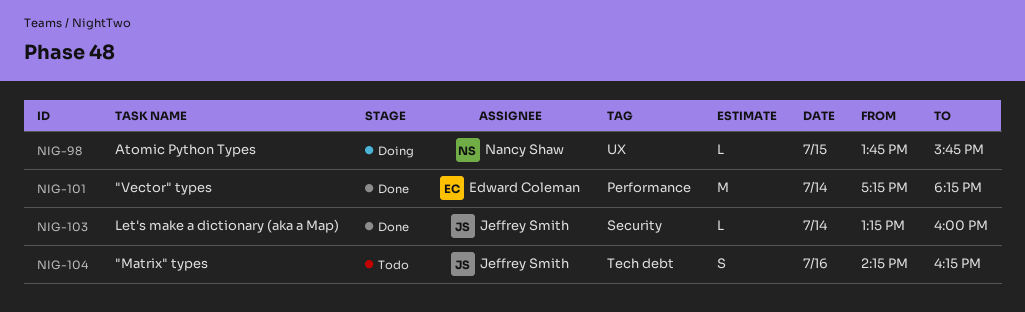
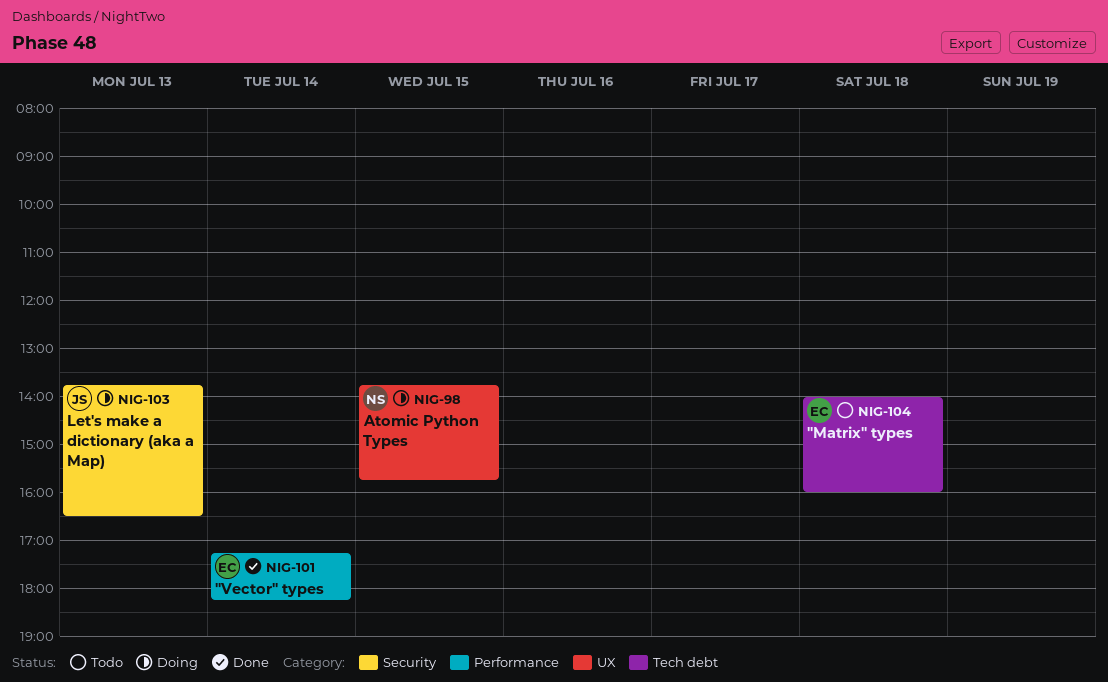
NIG-103, status: Done -> Doing
NIG-103, day: Jul 14 -> Jul 13
NIG-103, begins: 13:15 -> 13:45
NIG-103, ends: 16:00 -> 16:30
NIG-104, owner: Jeffrey Smith -> Edward Coleman
NIG-104, day: Jul 16 -> Jul 18
NIG-104, begins: 14:15 -> 14:00
NIG-104, ends: 16:15 -> 16:00

